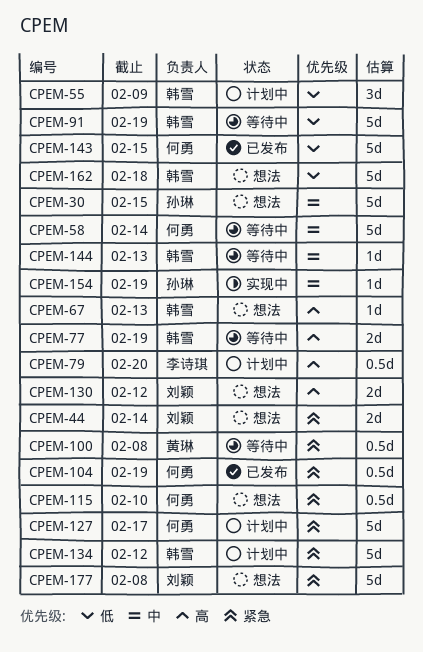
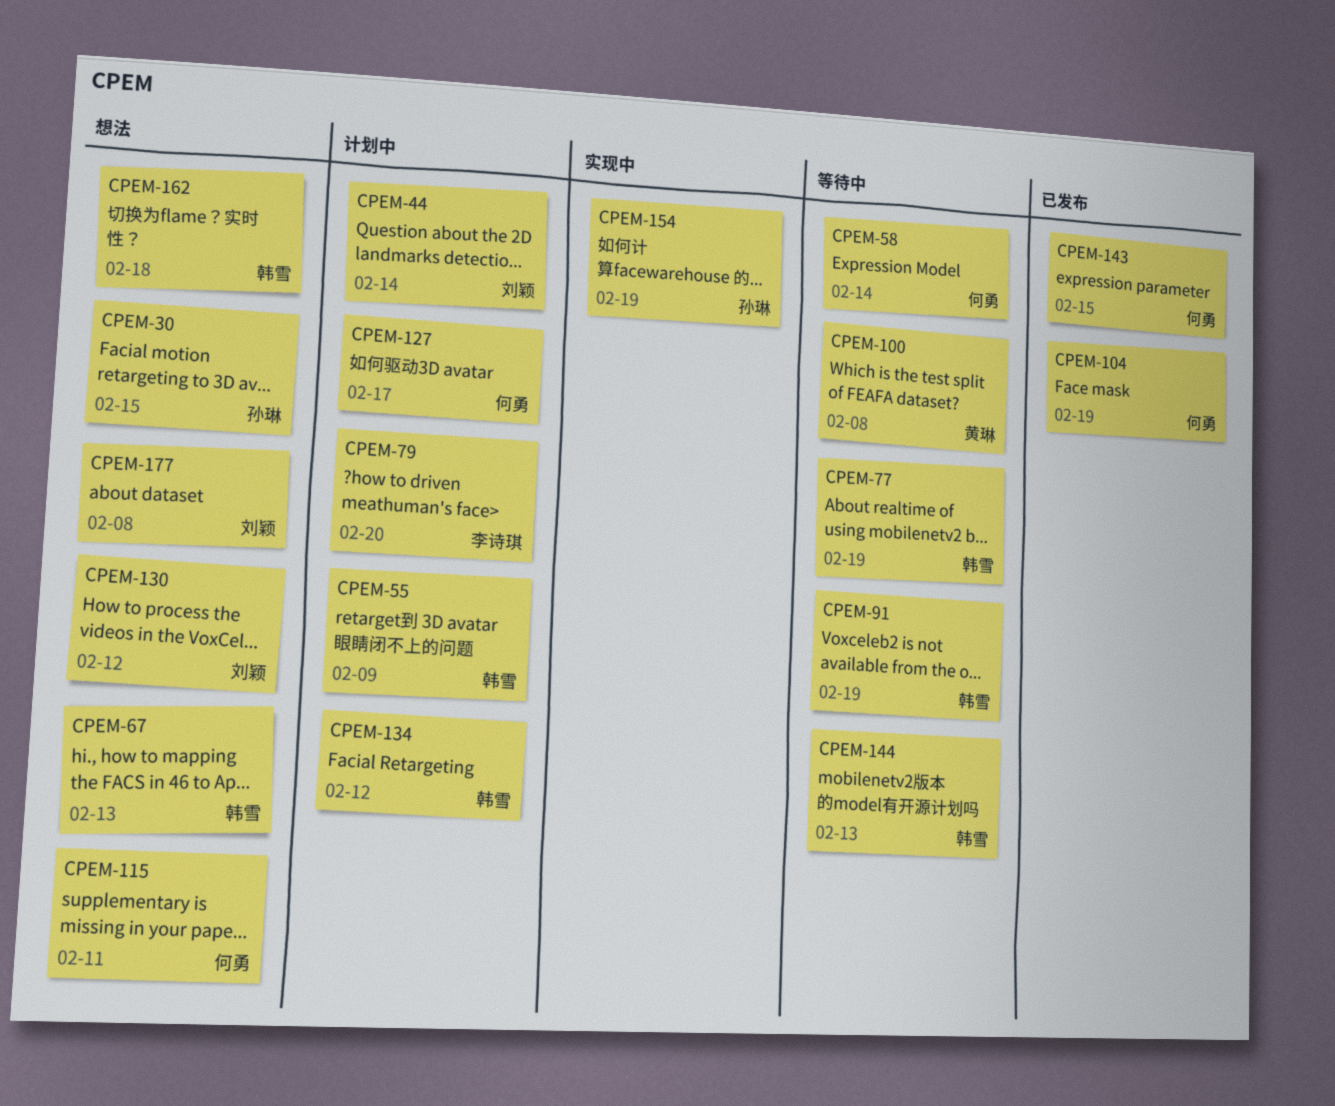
CPEM-44, status: 想法 -> 计划中
CPEM-115, due: Feb 10 -> Feb 11

